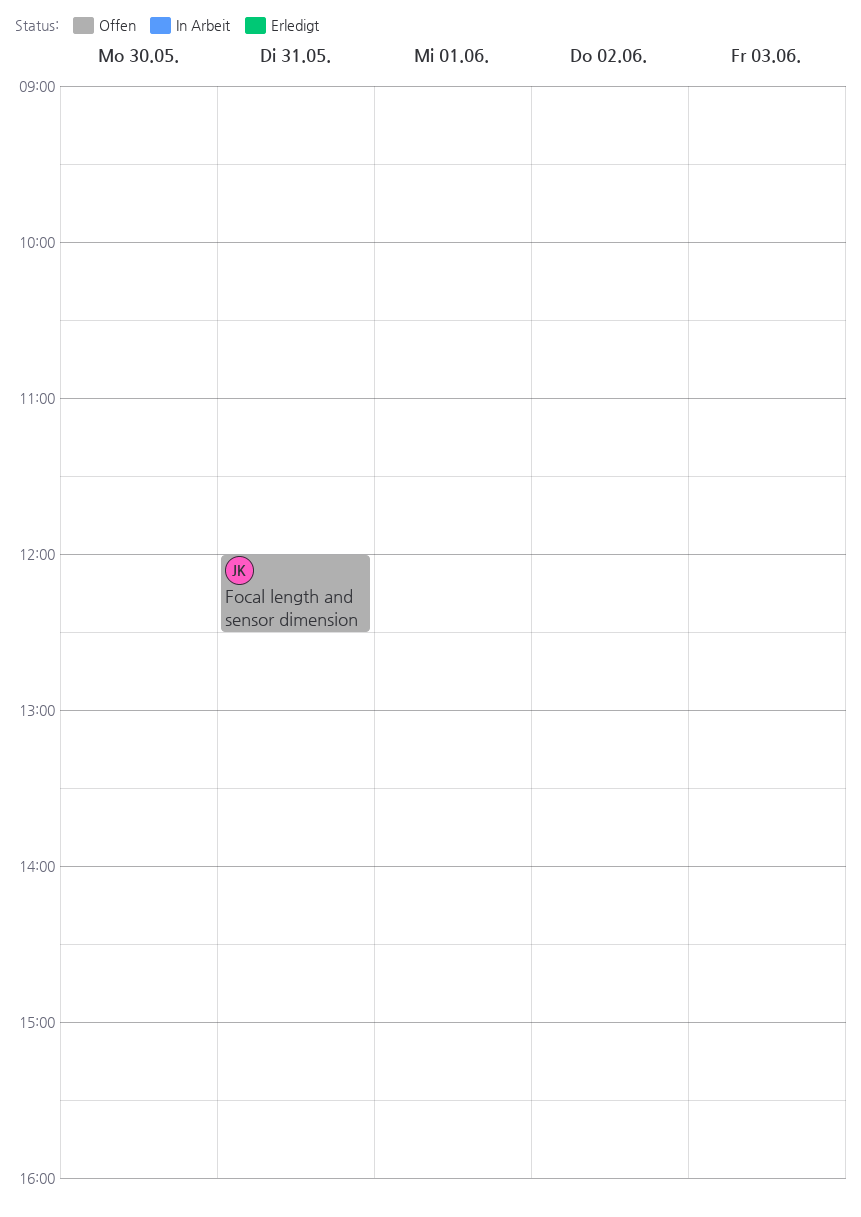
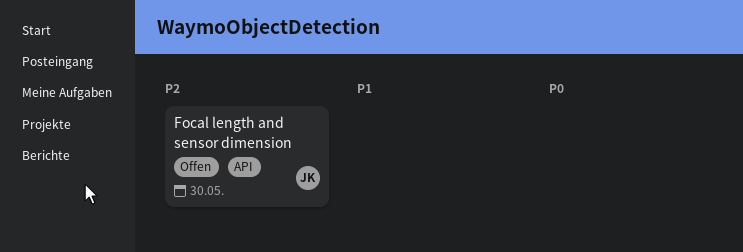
Focal length and sensor dimension, day: May 31 -> May 30

